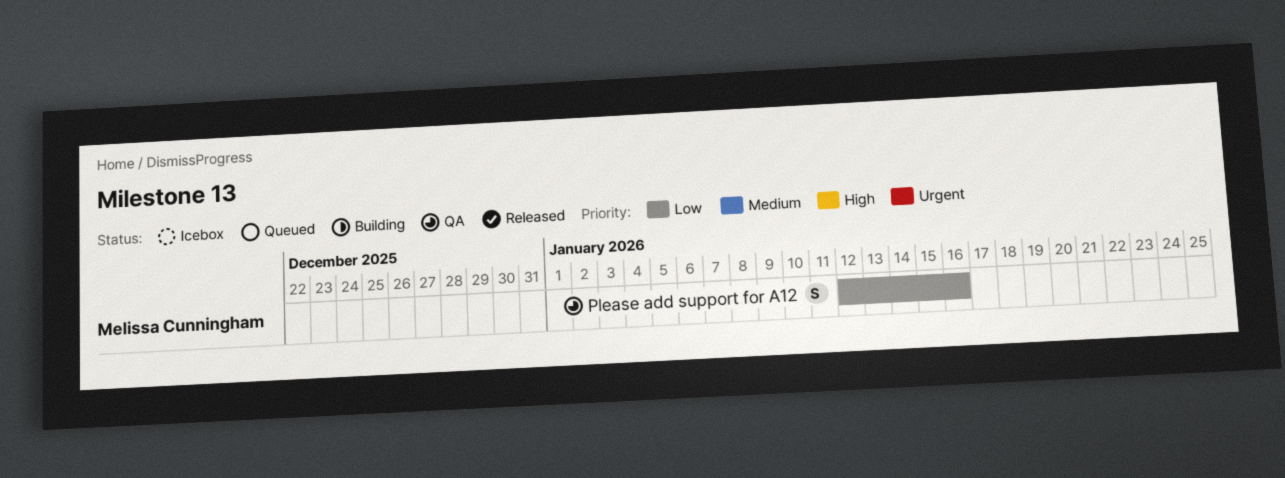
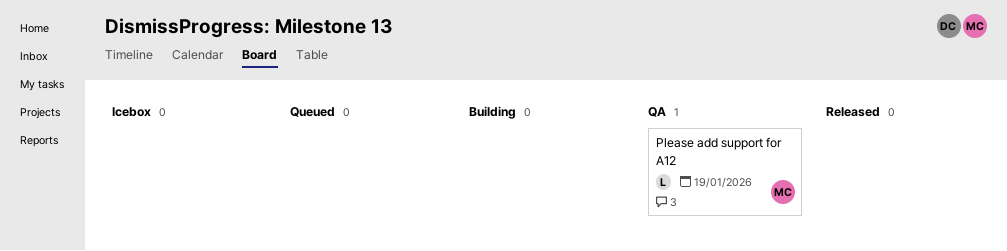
Please add support for A12, estimate: S -> L
Please add support for A12, due: Jan 16 -> Jan 19

